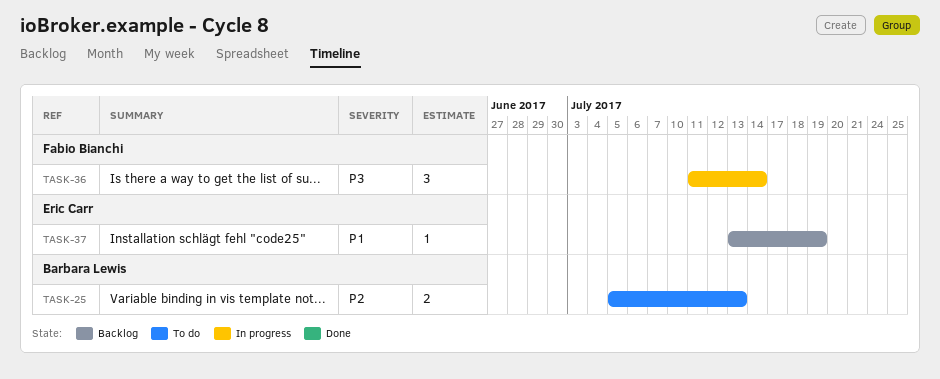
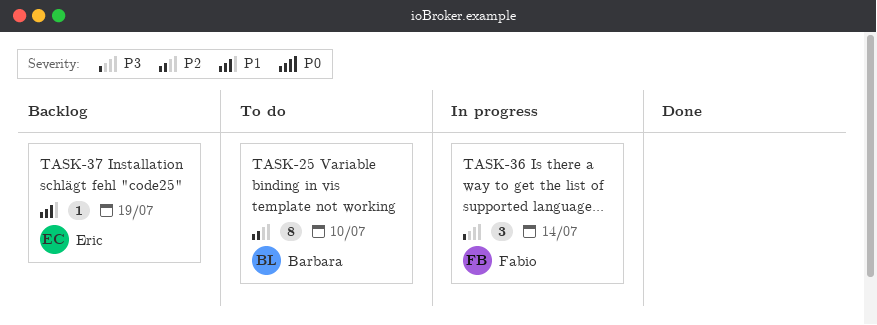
TASK-25, estimate: 2 -> 8
TASK-25, due: Jul 13 -> Jul 10

